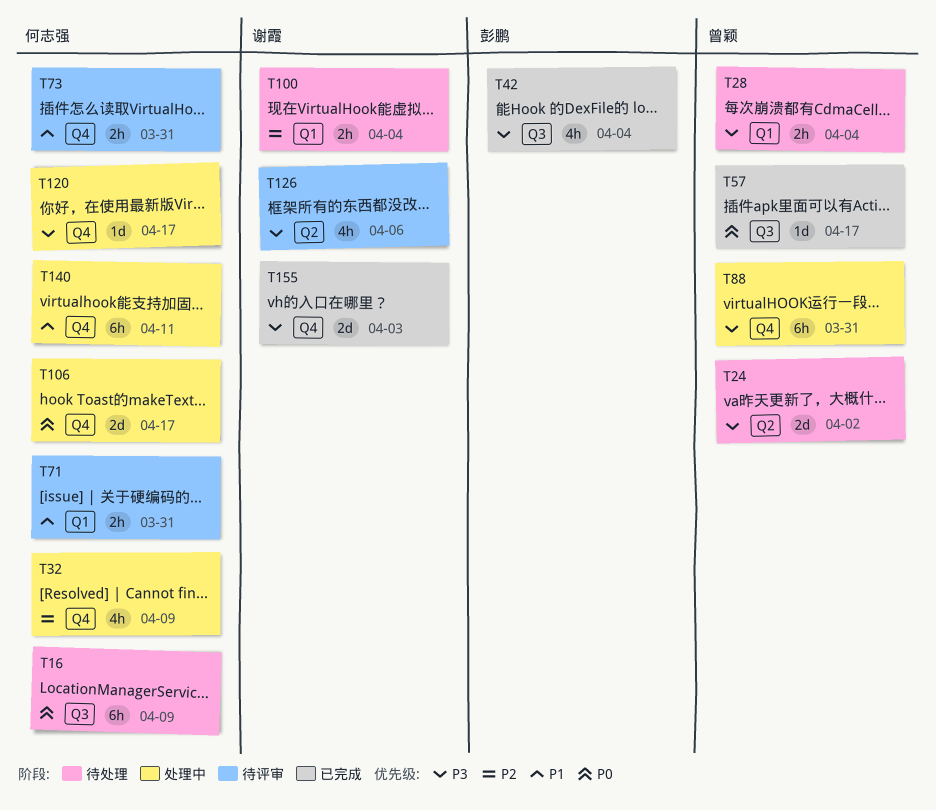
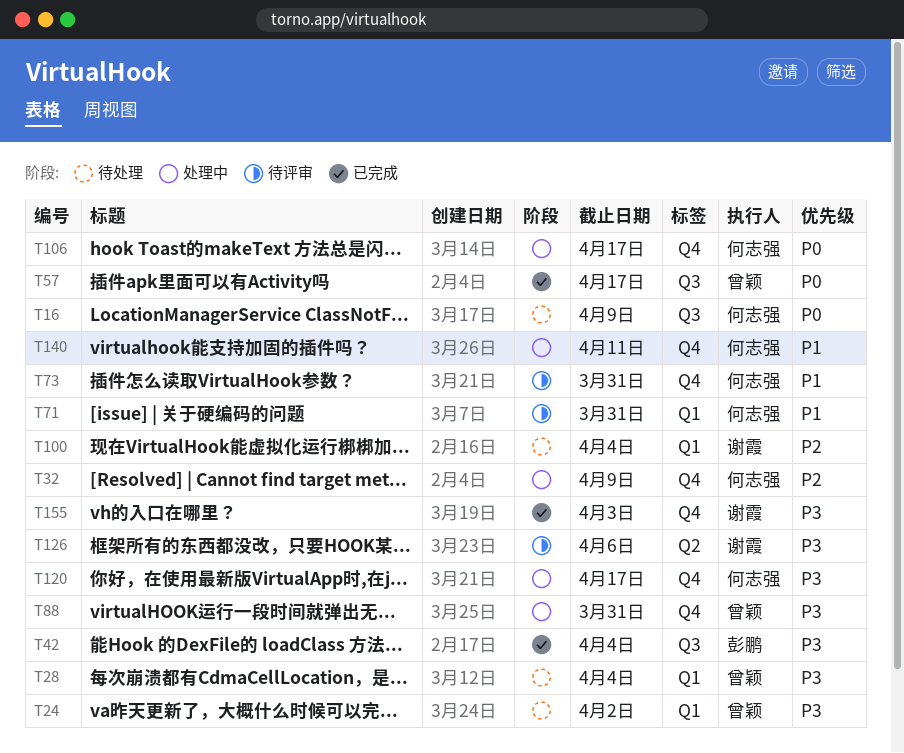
T24, label: Q2 -> Q1

